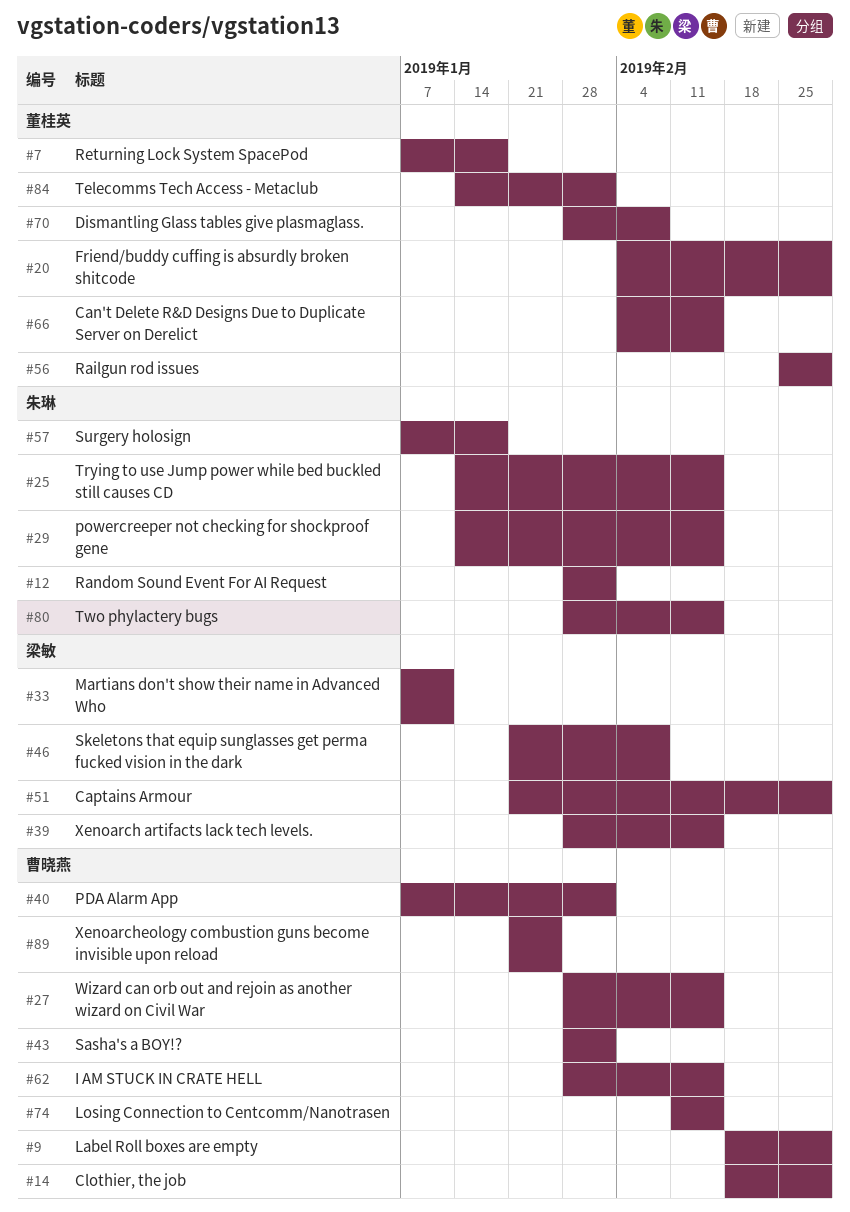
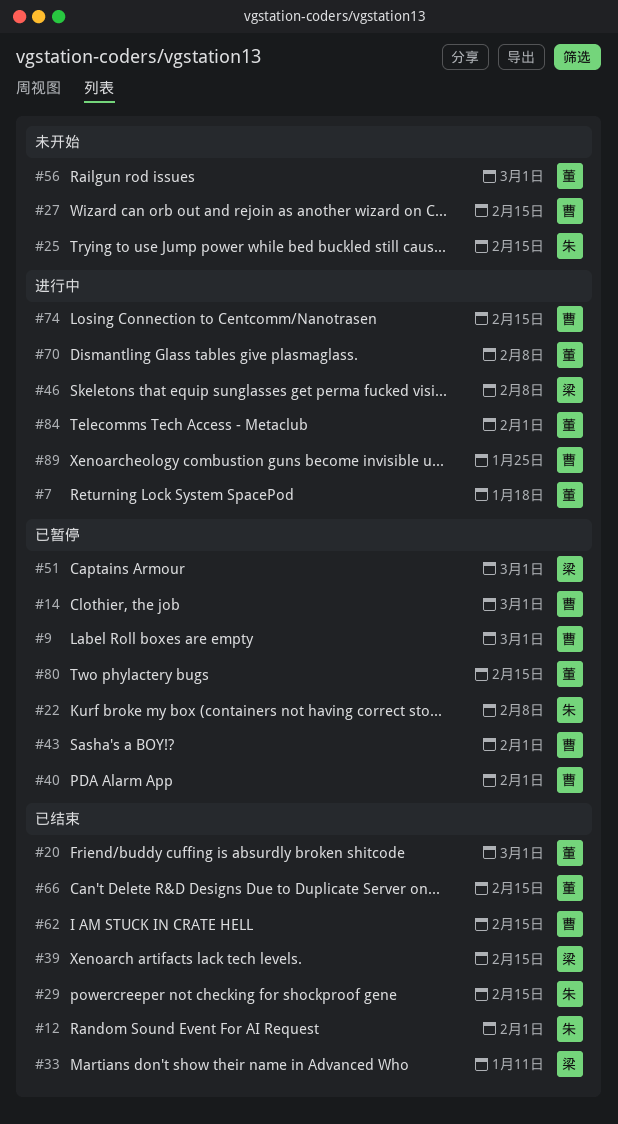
#22: none -> present
#57: present -> none
#80, owner: 朱琳 -> 董桂英

